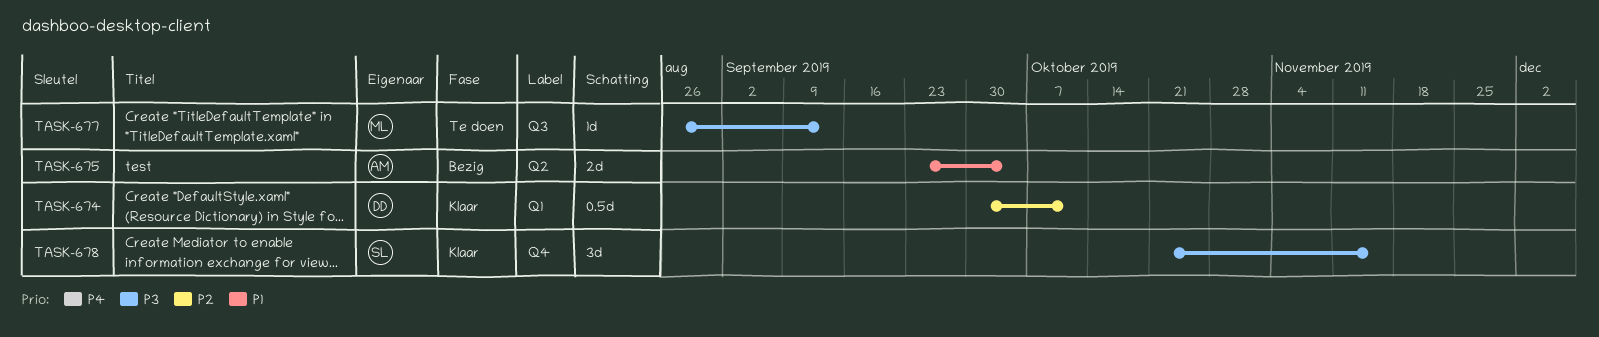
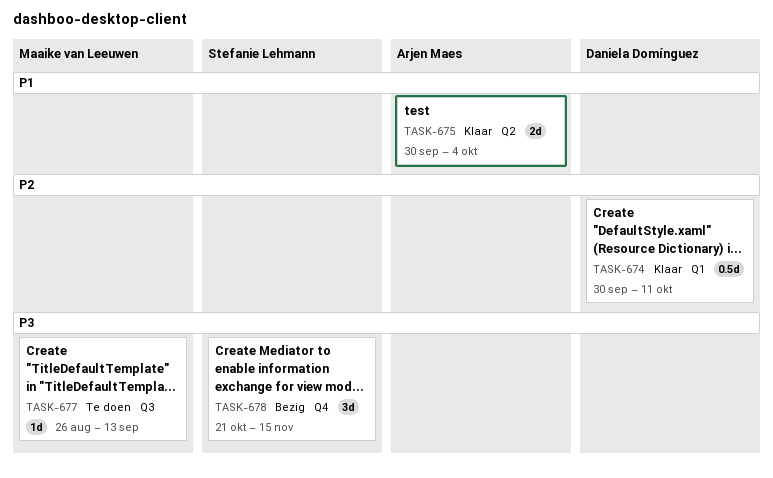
TASK-675, status: Bezig -> Klaar
TASK-675, start: Sep 23 -> Sep 30
TASK-678, status: Klaar -> Bezig

